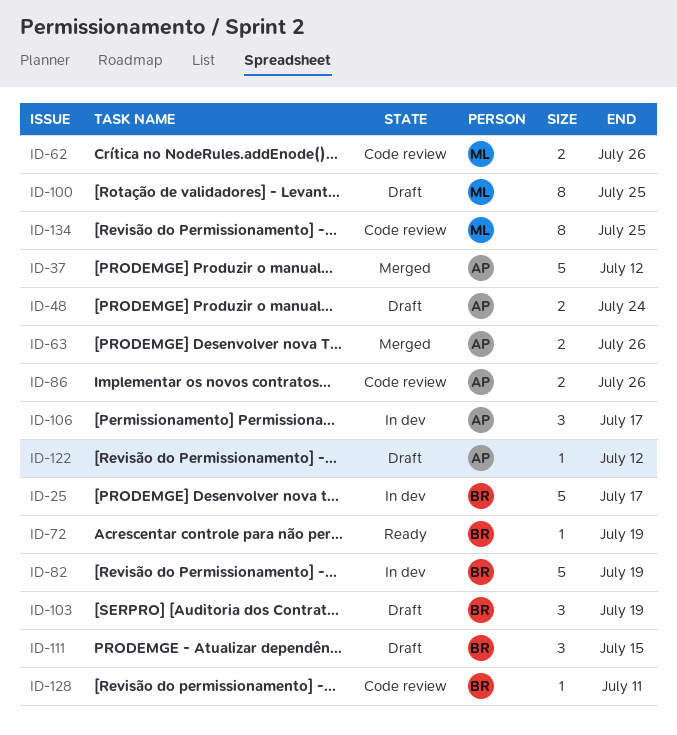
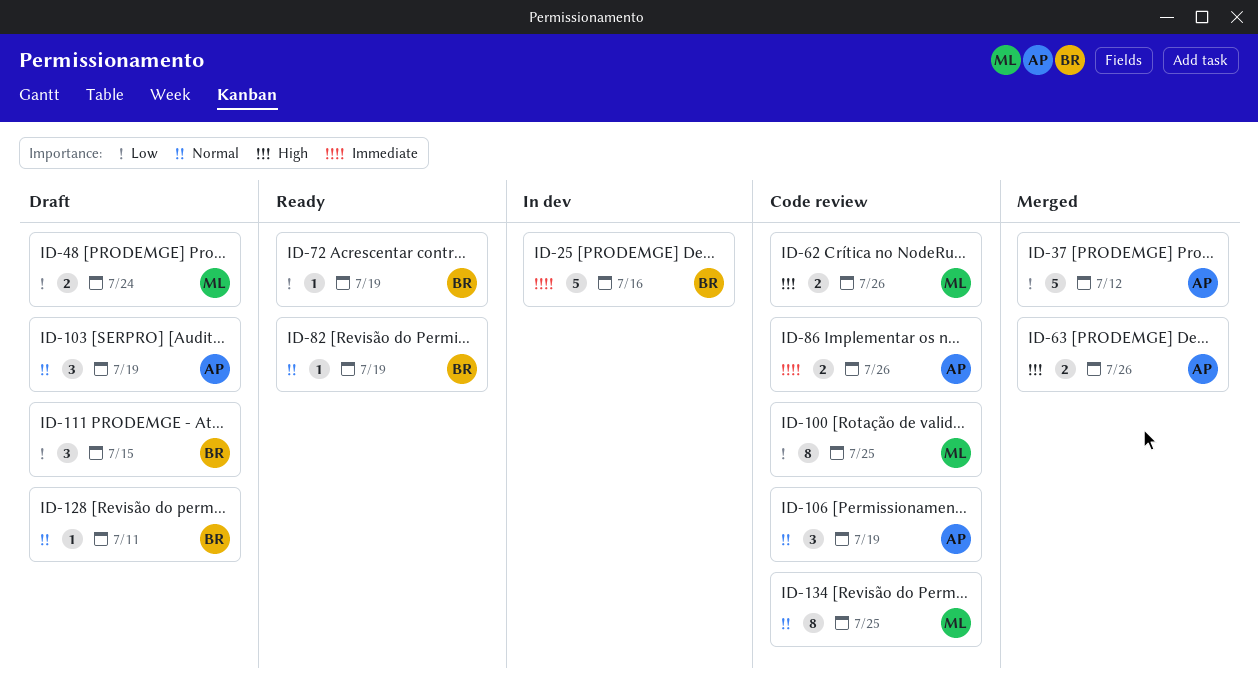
ID-25, due: Jul 17 -> Jul 16
ID-48, owner: AP -> ML
ID-82, status: In dev -> Ready
ID-82, estimate: 5 -> 1
ID-100, status: Draft -> Code review
ID-103, owner: BR -> AP
ID-106, status: In dev -> Code review
ID-106, due: Jul 17 -> Jul 19
ID-122: present -> none
ID-128, status: Code review -> Draft

